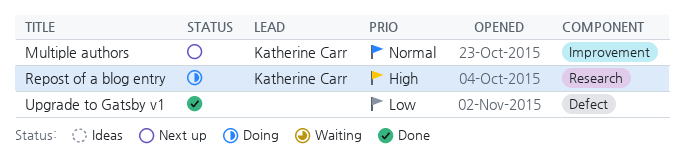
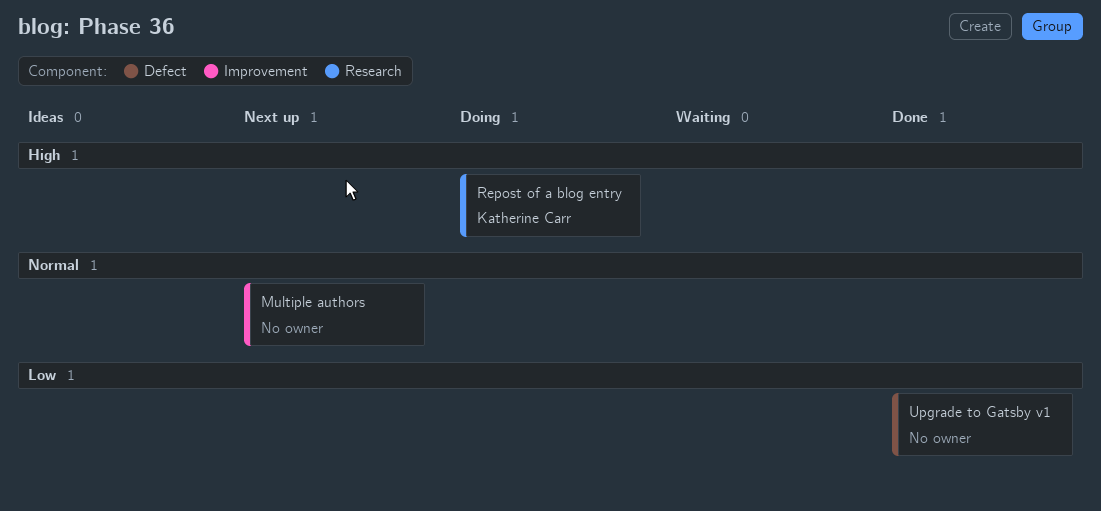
Multiple authors, owner: Katherine Carr -> none

